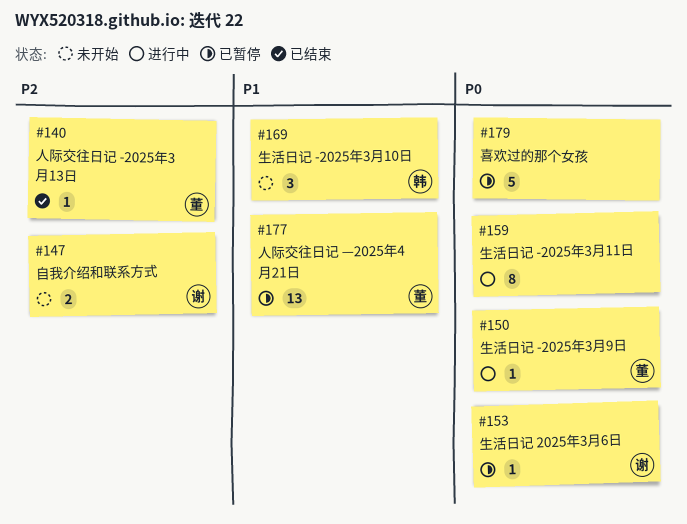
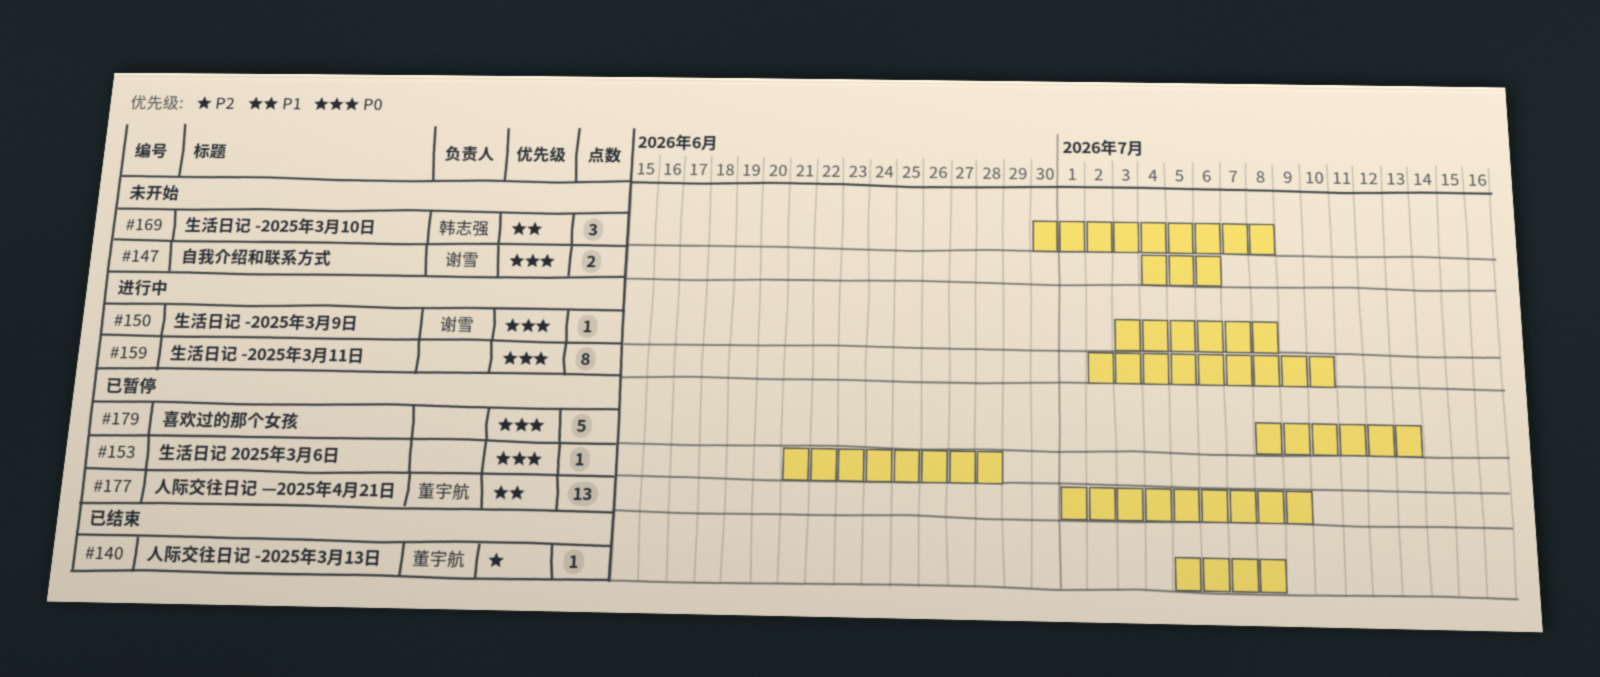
#147, priority: P2 -> P0
#150, owner: 董宇航 -> 谢雪
#153, owner: 谢雪 -> none

